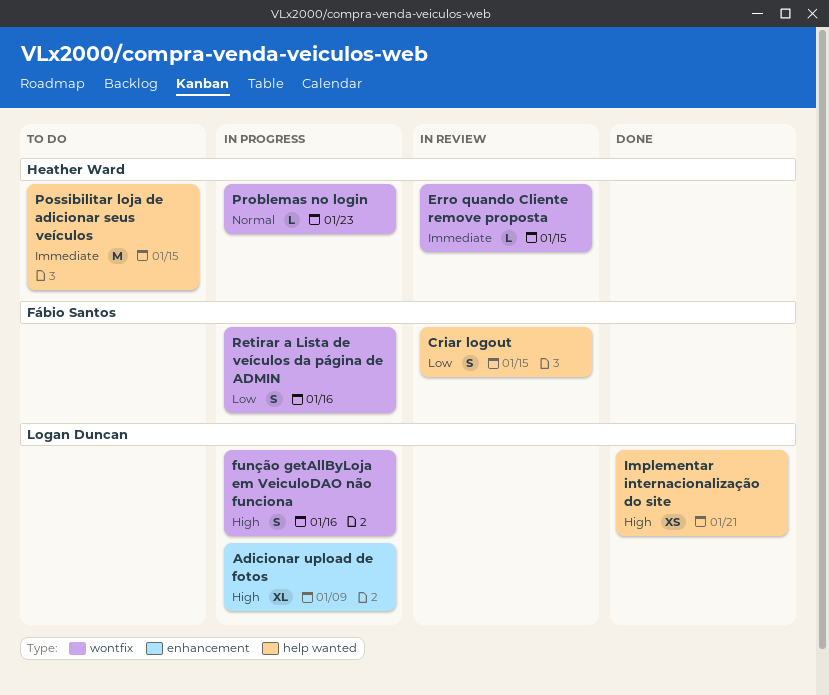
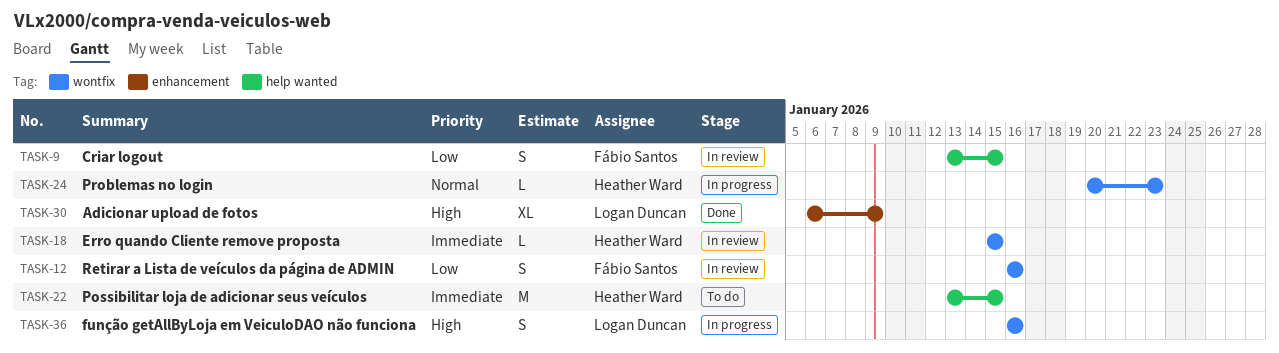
Adicionar upload de fotos, status: In progress -> Done
Implementar internacionalização do site: present -> none
Retirar a Lista de veículos da página de ADMIN, status: In progress -> In review

